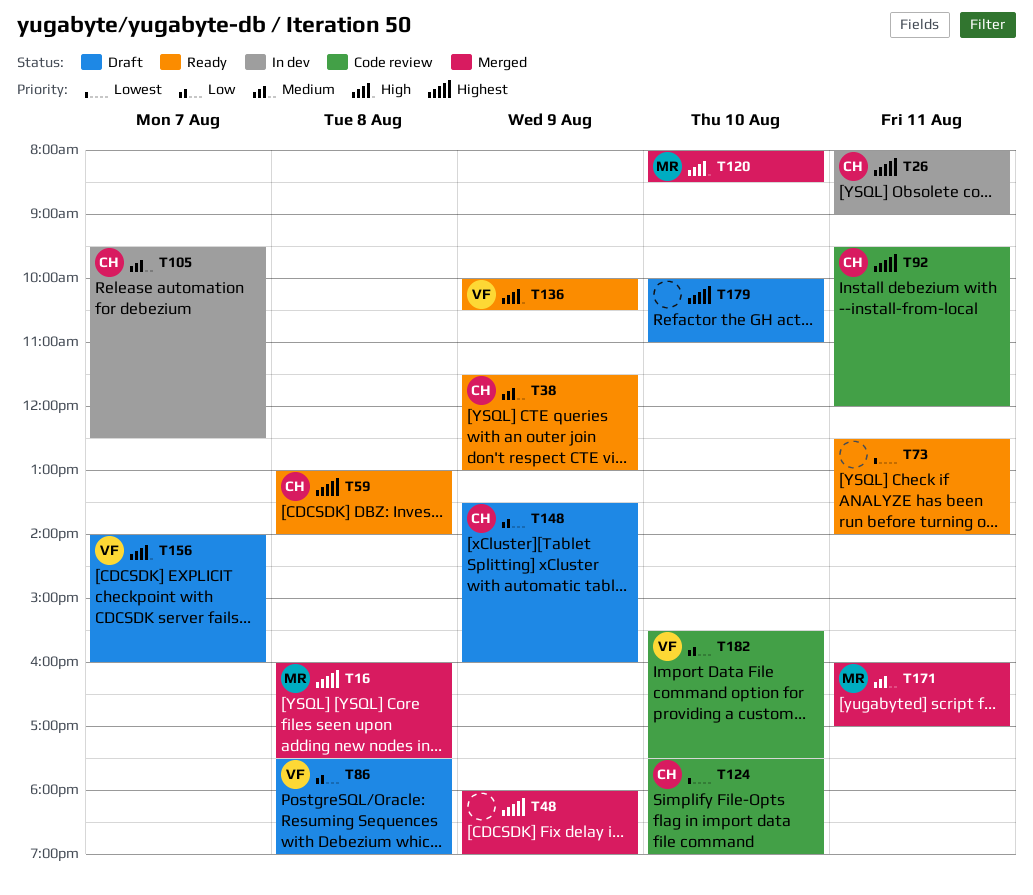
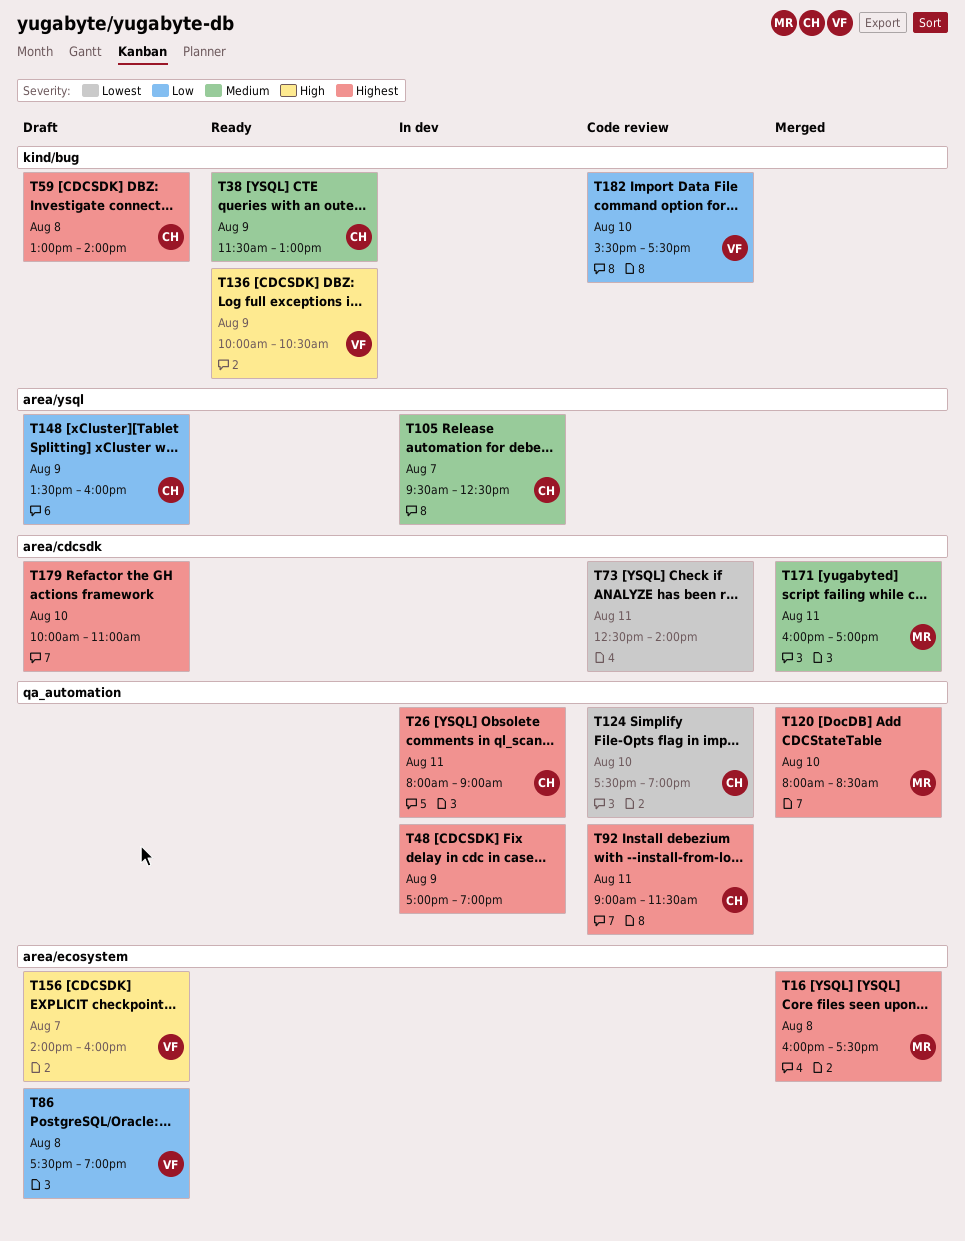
T48, status: Merged -> In dev
T48, begins: 18:00 -> 17:00
T59, status: Ready -> Draft
T73, status: Ready -> Code review
T92, begins: 09:30 -> 09:00
T92, ends: 12:00 -> 11:30
T120, priority: High -> Highest

